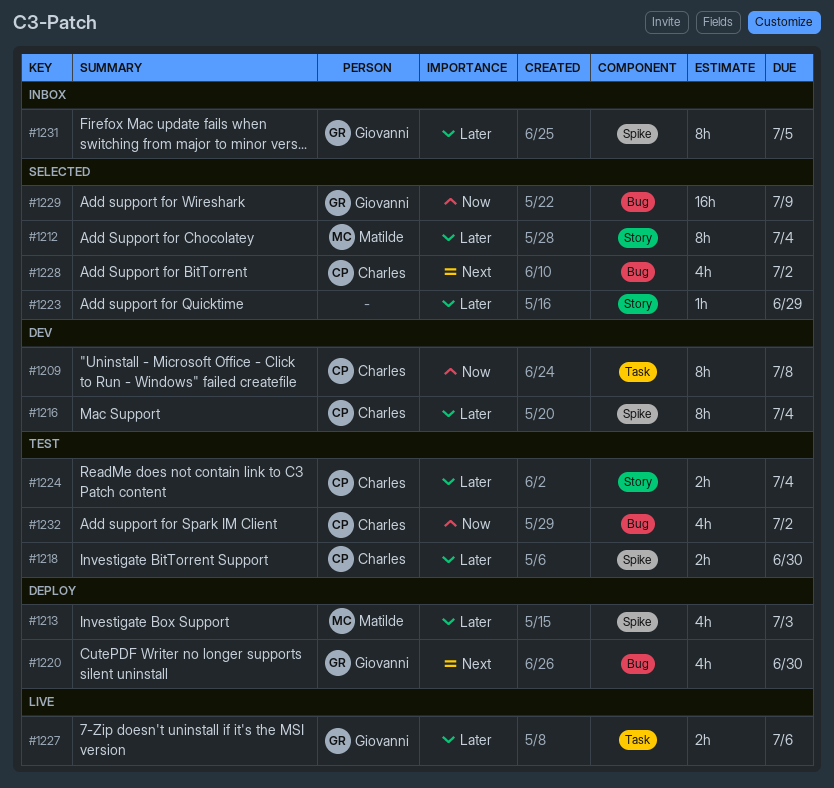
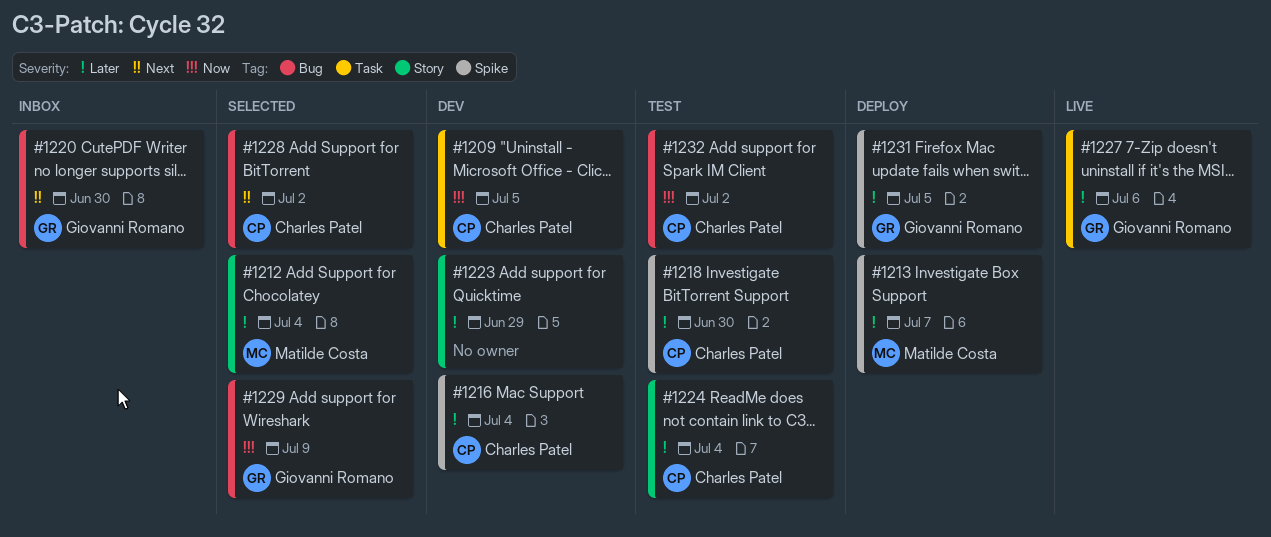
#1209, due: Jul 8 -> Jul 5
#1213, due: Jul 3 -> Jul 7
#1220, status: Deploy -> Inbox
#1223, status: Selected -> Dev
#1231, status: Inbox -> Deploy

